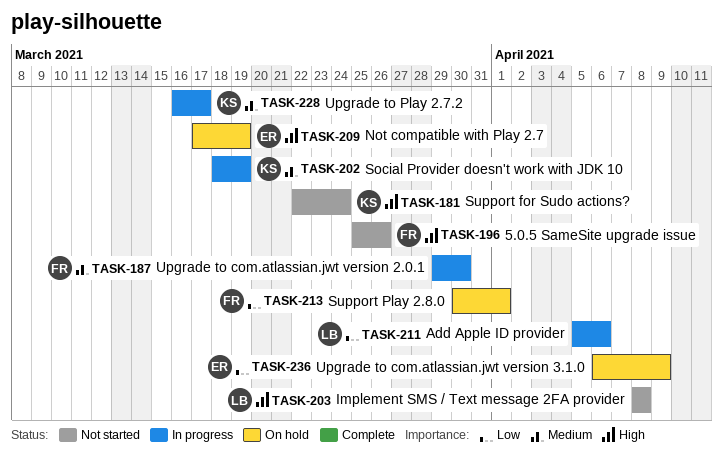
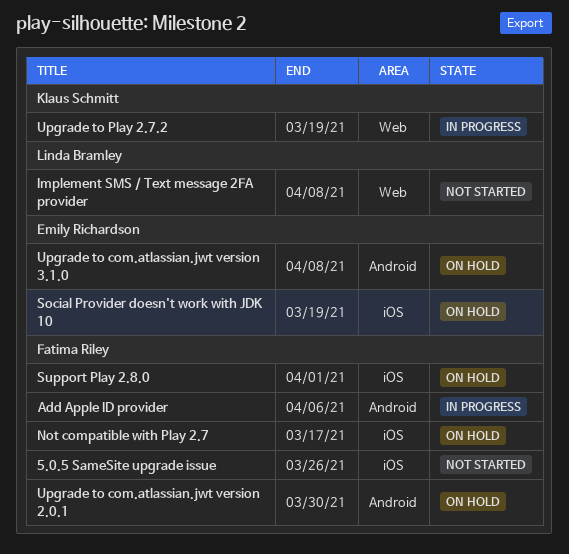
Add Apple ID provider, owner: Linda Bramley -> Fatima Riley
Not compatible with Play 2.7, owner: Emily Richardson -> Fatima Riley
Not compatible with Play 2.7, due: Mar 19 -> Mar 17
Social Provider doesn't work with JDK 10, status: In progress -> On hold
Social Provider doesn't work with JDK 10, owner: Klaus Schmitt -> Emily Richardson
Support for Sudo actions?: present -> none
Upgrade to com.atlassian.jwt version 2.0.1, status: In progress -> On hold
Upgrade to com.atlassian.jwt version 3.1.0, due: Apr 9 -> Apr 8
Upgrade to Play 2.7.2, due: Mar 17 -> Mar 19

